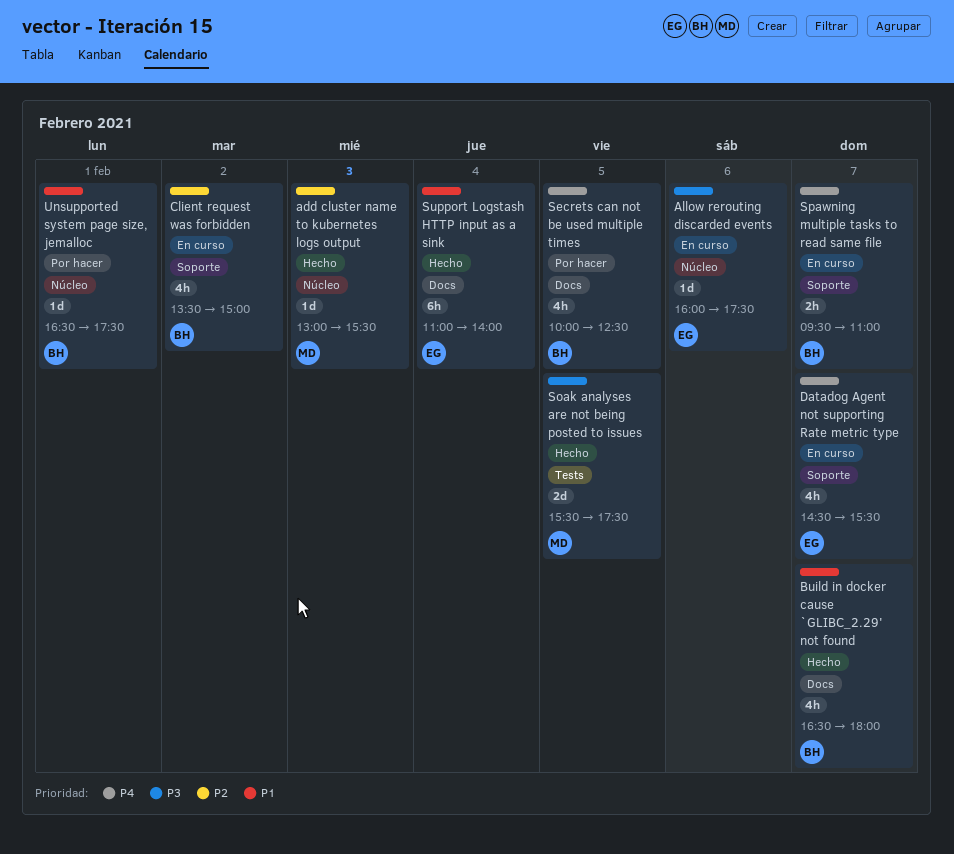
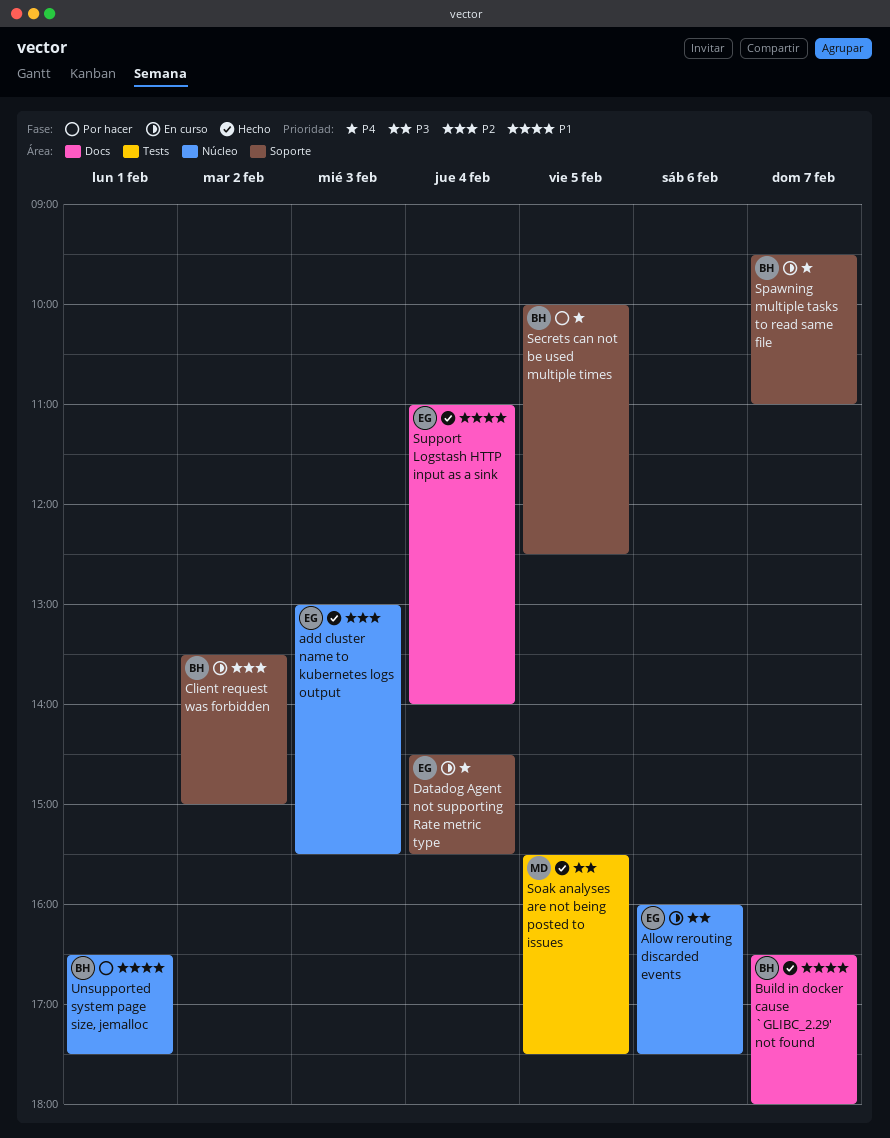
add cluster name to kubernetes logs output, owner: MD -> EG
Datadog Agent not supporting Rate metric type, day: Feb 7 -> Feb 4
Secrets can not be used multiple times, label: Docs -> Soporte

